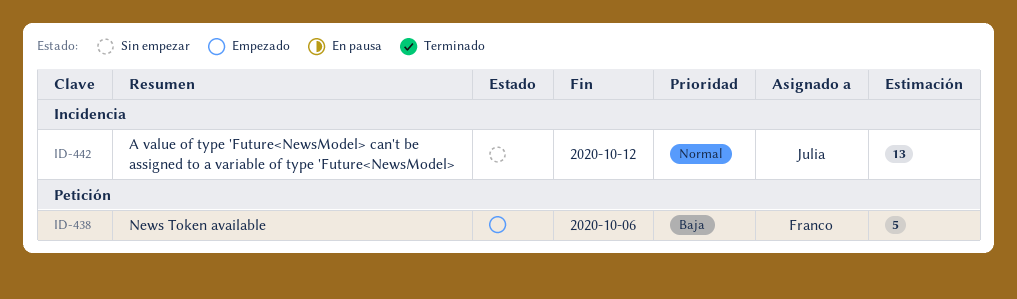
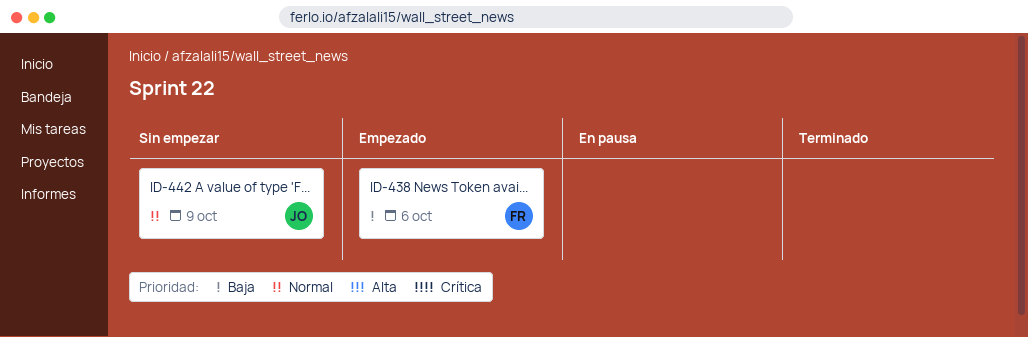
ID-442, due: Oct 12 -> Oct 9

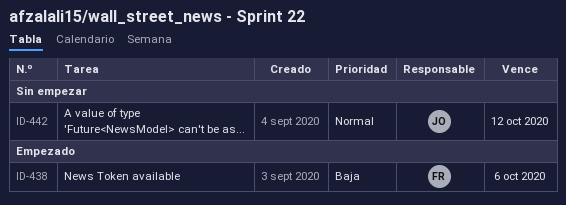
ID-442, due: Oct 9 -> Oct 12

